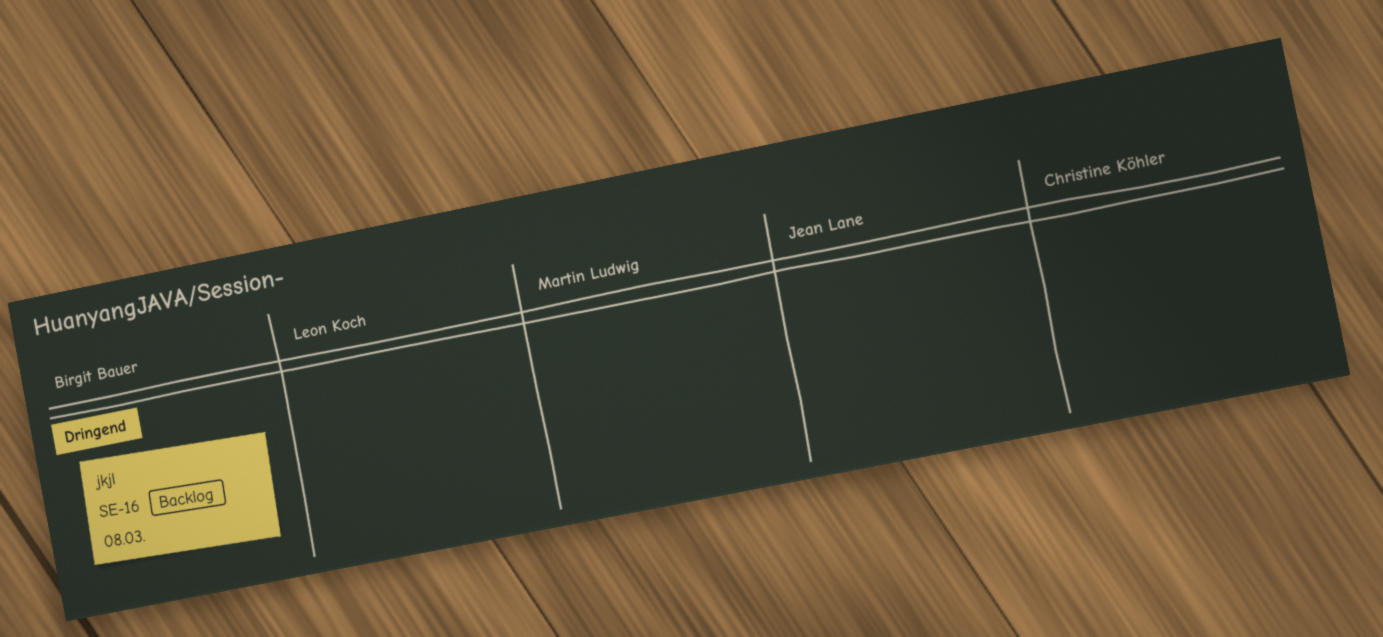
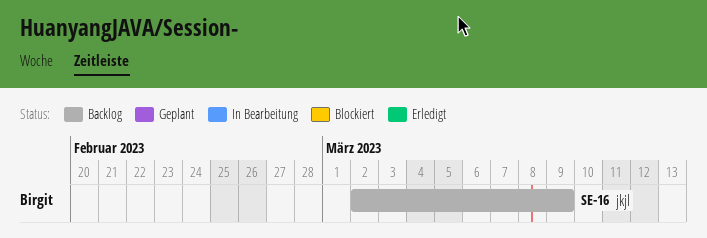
SE-16, due: Mar 8 -> Mar 9

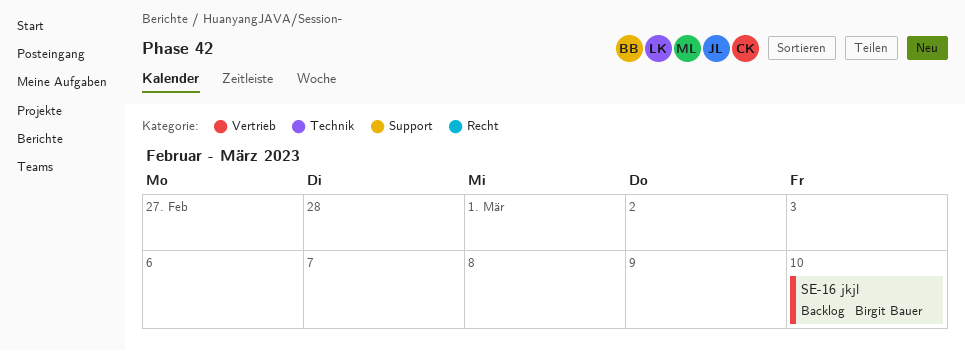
SE-16, due: Mar 9 -> Mar 10

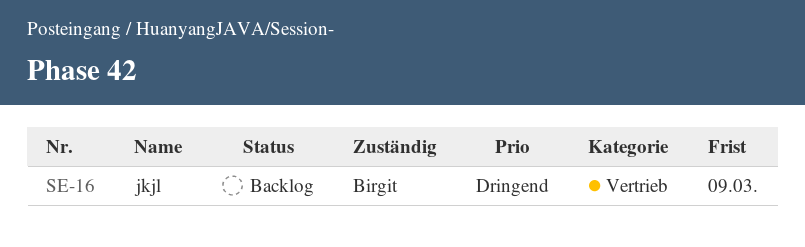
SE-16, due: Mar 10 -> Mar 9

